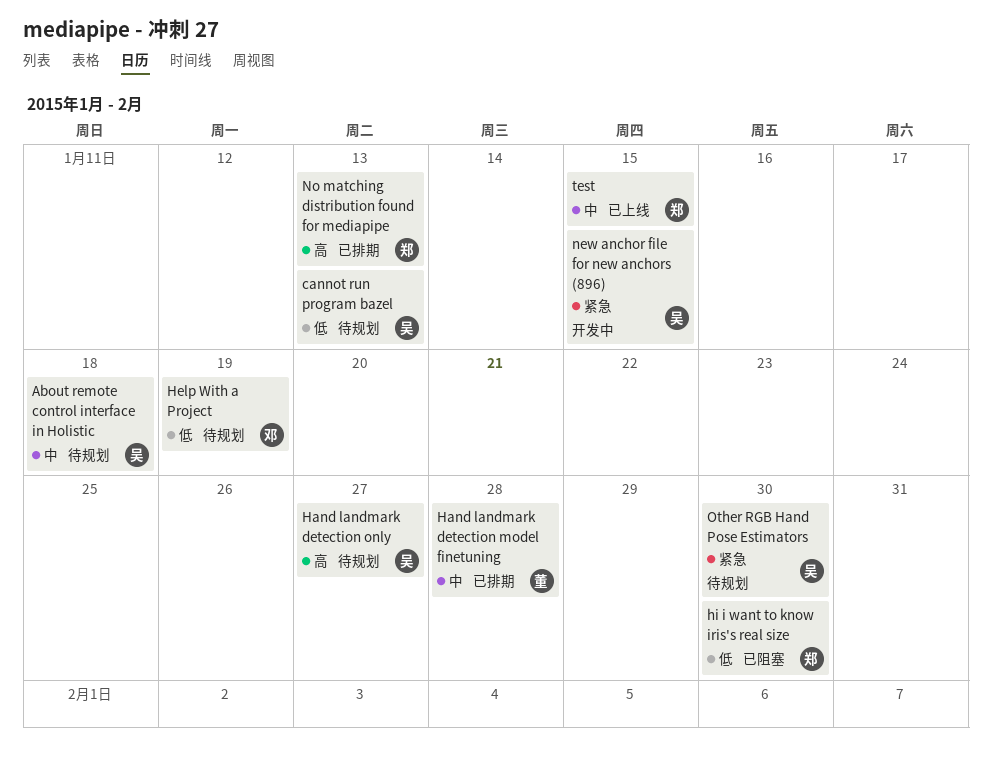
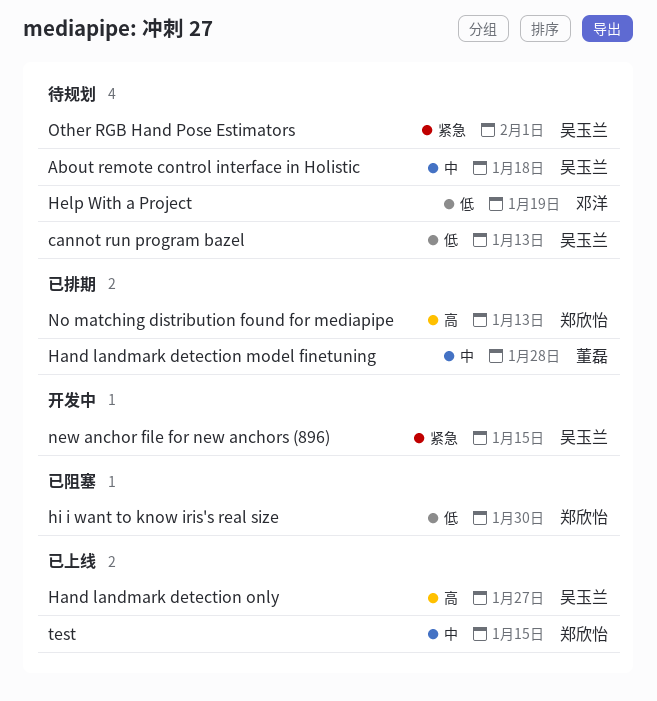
Hand landmark detection only, status: 待规划 -> 已上线
Other RGB Hand Pose Estimators, due: Jan 30 -> Feb 1

